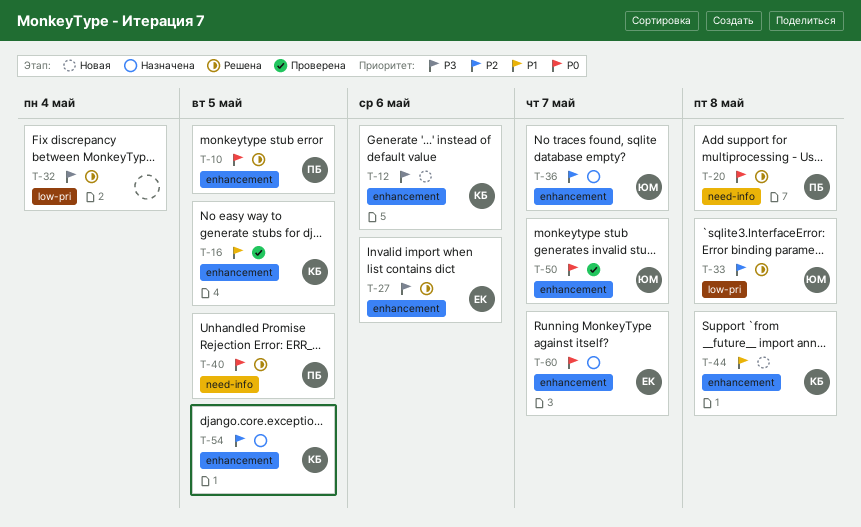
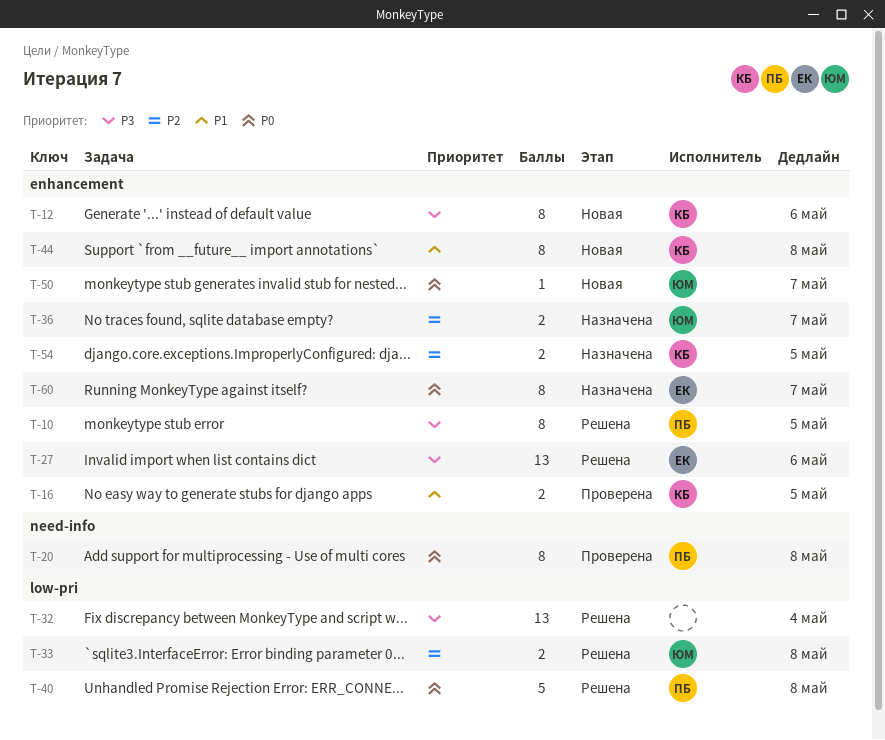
T-10, priority: P0 -> P3
T-20, status: Решена -> Проверена
T-40, label: need-info -> low-pri
T-40, due: May 5 -> May 8
T-50, status: Проверена -> Новая

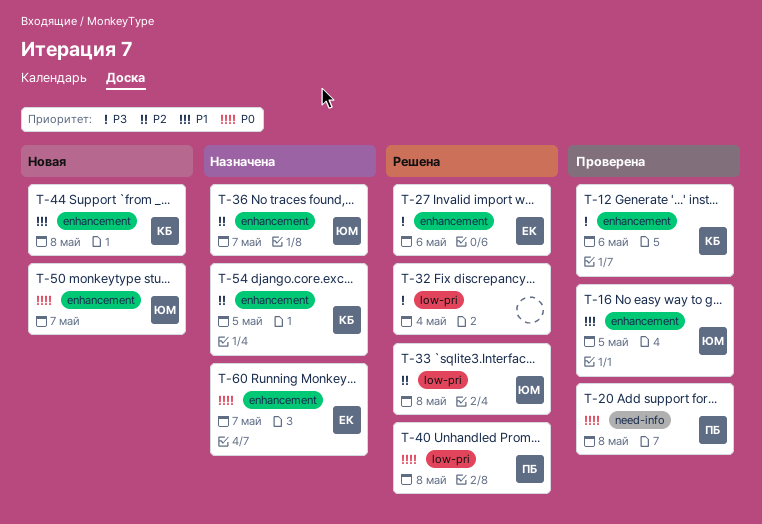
T-10: present -> none
T-12, status: Новая -> Проверена
T-16, owner: КБ -> ЮМ

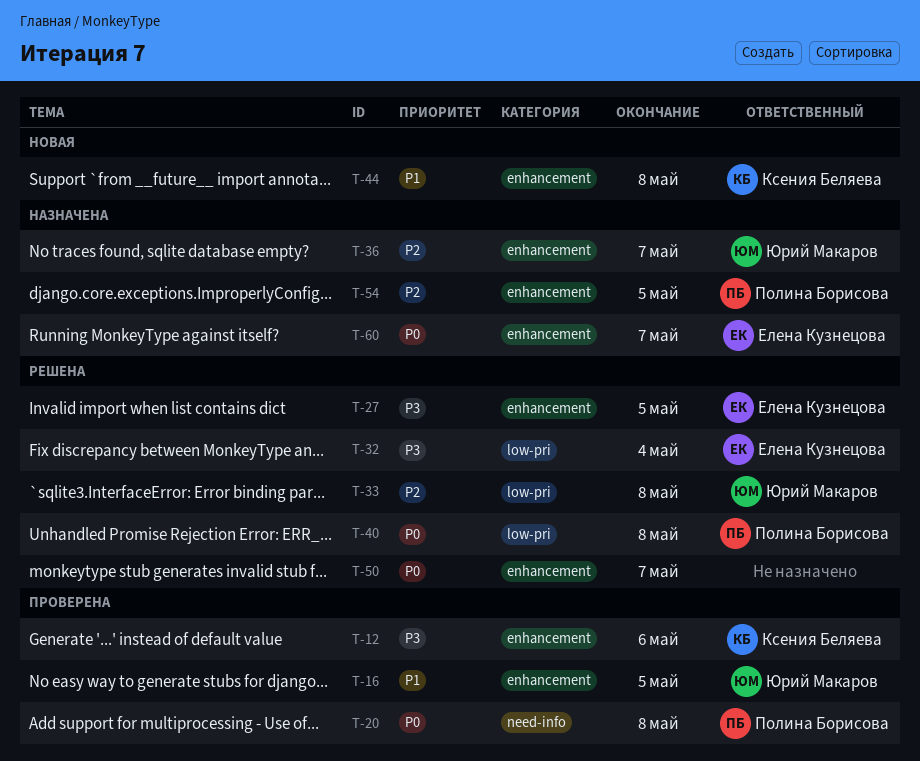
T-27, due: May 6 -> May 5
T-32, owner: none -> Елена Кузнецова
T-50, status: Новая -> Решена
T-50, owner: Юрий Макаров -> none
T-54, owner: Ксения Беляева -> Полина Борисова

